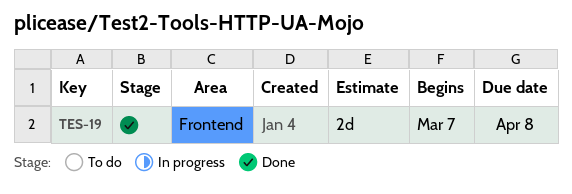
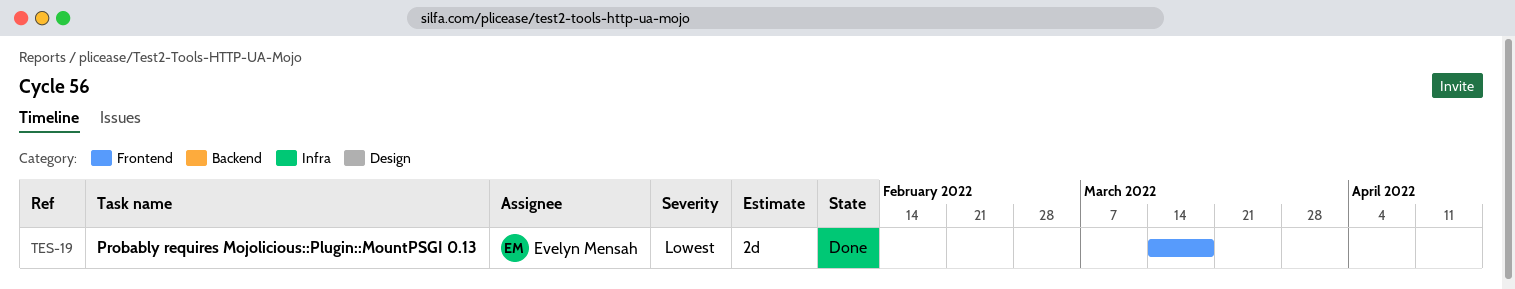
TES-19, start: Mar 7 -> Mar 14
TES-19, due: Apr 8 -> Mar 18

